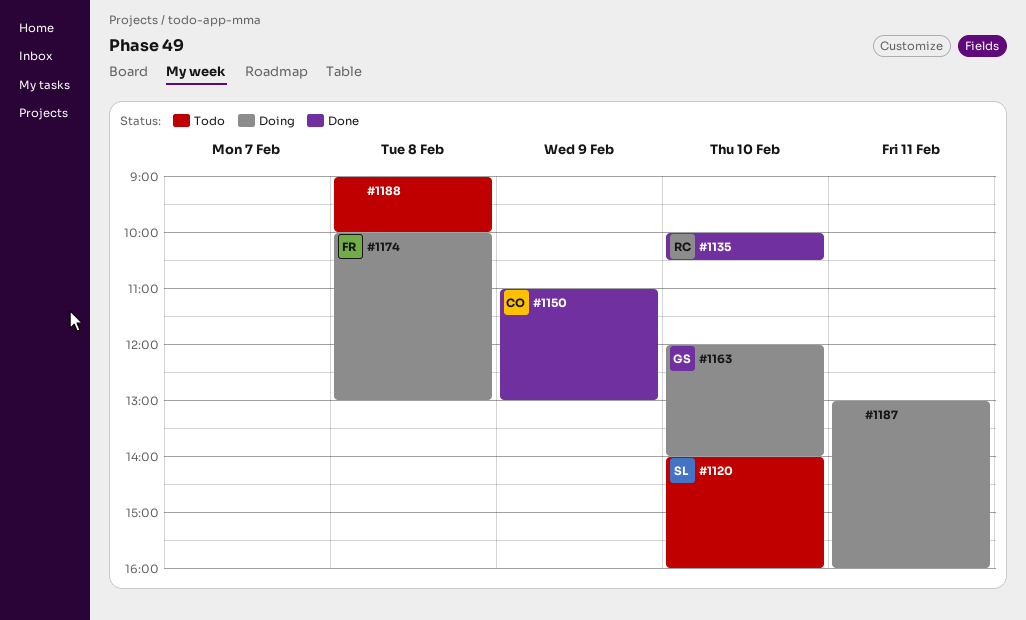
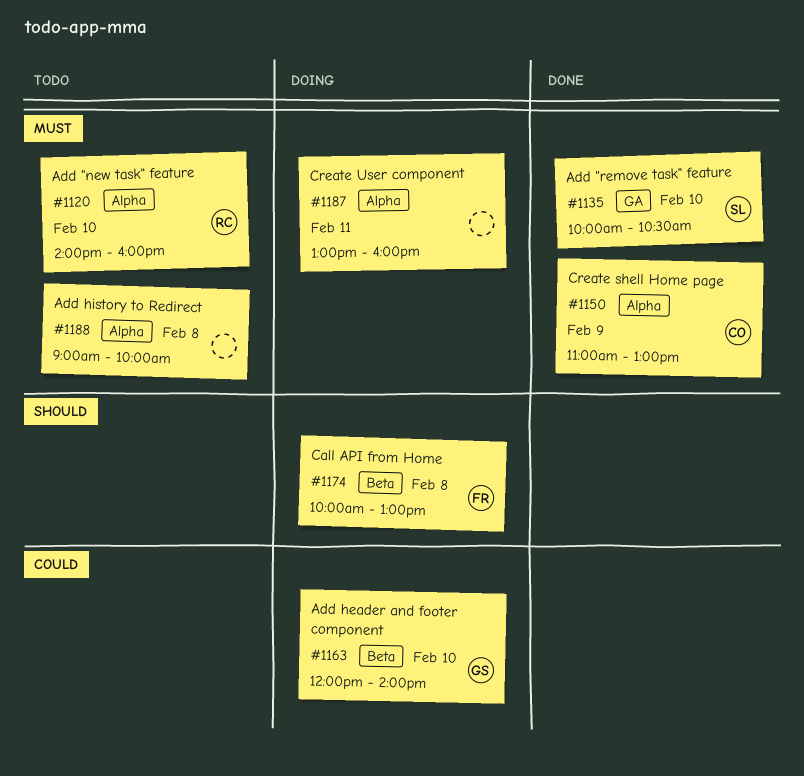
#1120, owner: SL -> RC
#1135, owner: RC -> SL

